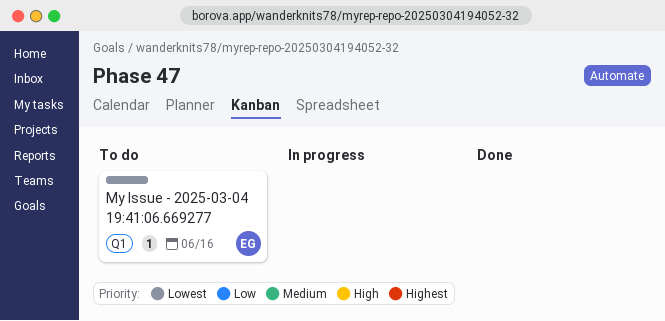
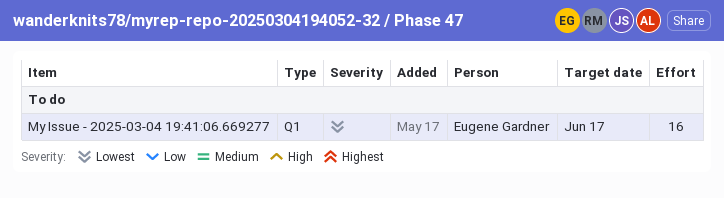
My Issue - 2025-03-04 19:41:06.669277, estimate: 1 -> 16
My Issue - 2025-03-04 19:41:06.669277, due: Jun 16 -> Jun 17

